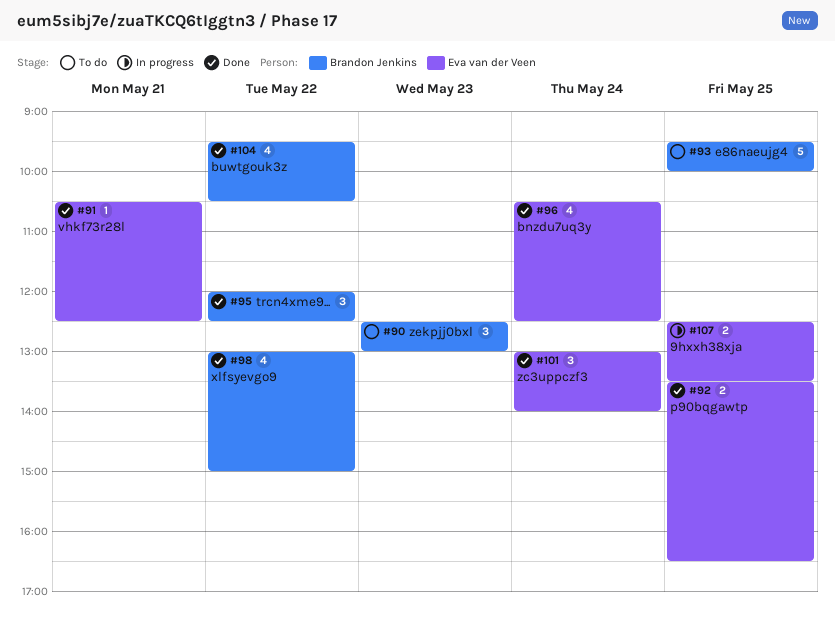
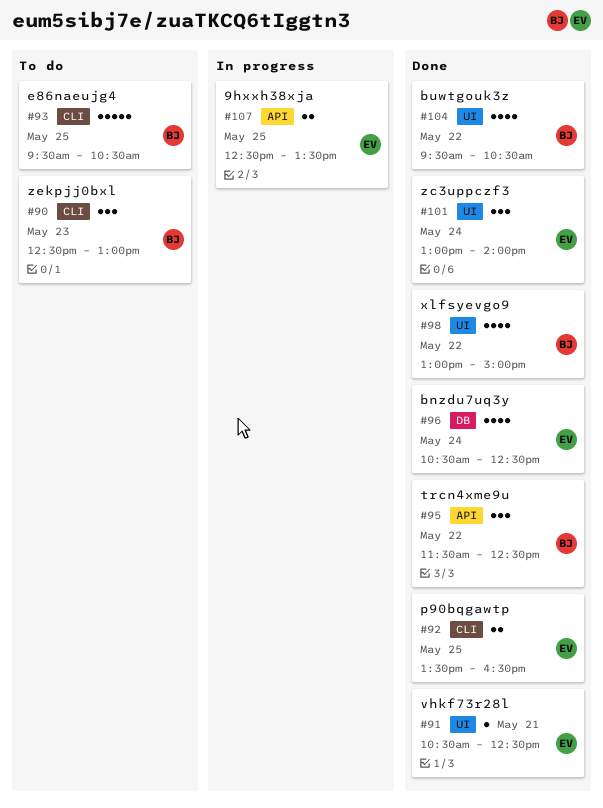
#93, ends: 10:00 -> 10:30
#95, begins: 12:00 -> 11:30

